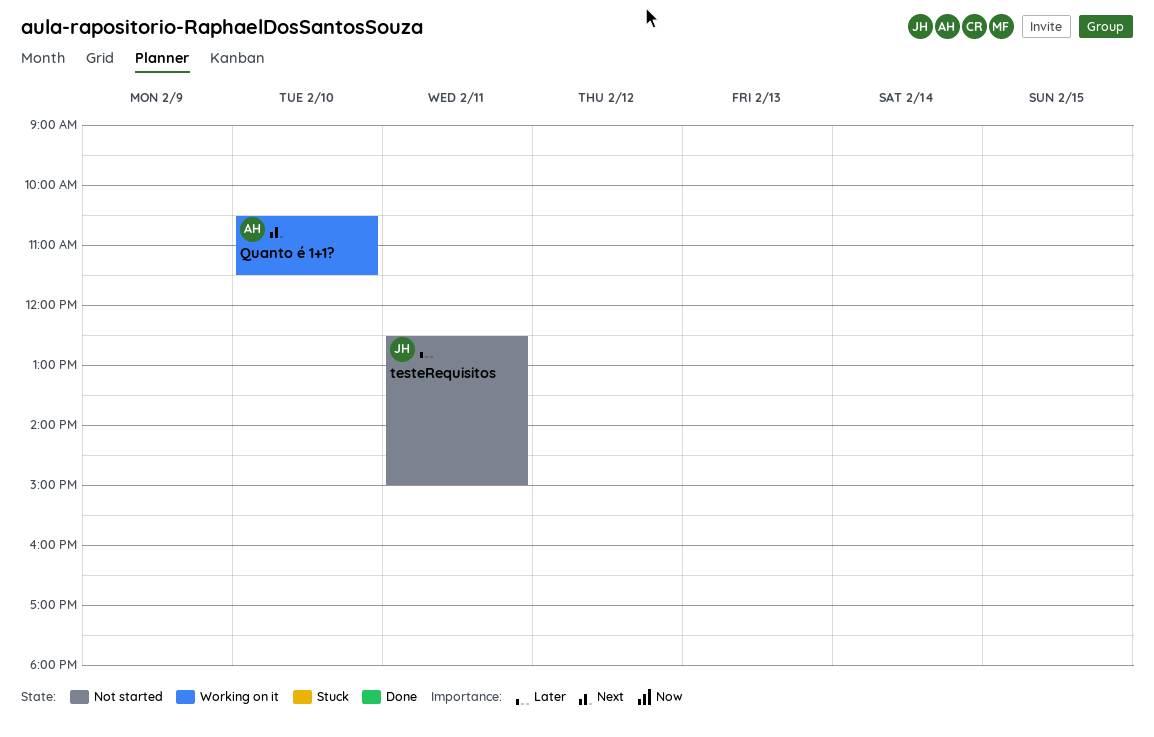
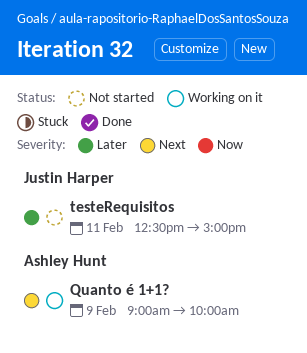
Quanto é 1+1?, day: Feb 10 -> Feb 9
Quanto é 1+1?, begins: 10:30 -> 09:00
Quanto é 1+1?, ends: 11:30 -> 10:00

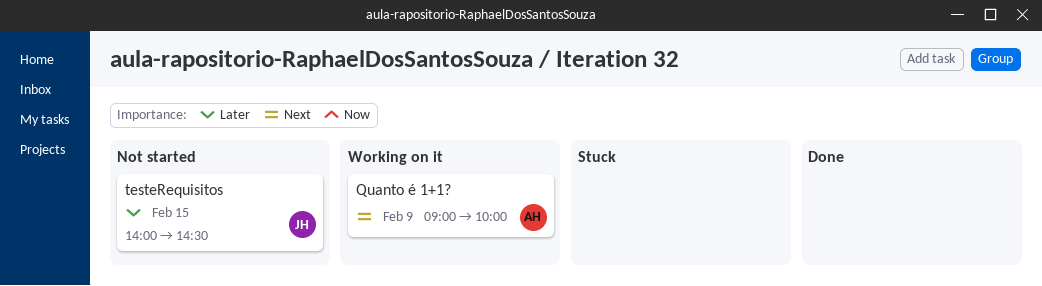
testeRequisitos, day: Feb 11 -> Feb 15
testeRequisitos, begins: 12:30 -> 14:00
testeRequisitos, ends: 15:00 -> 14:30

